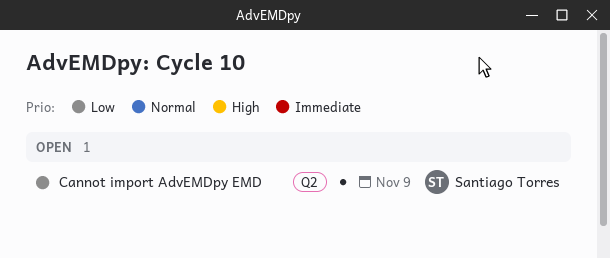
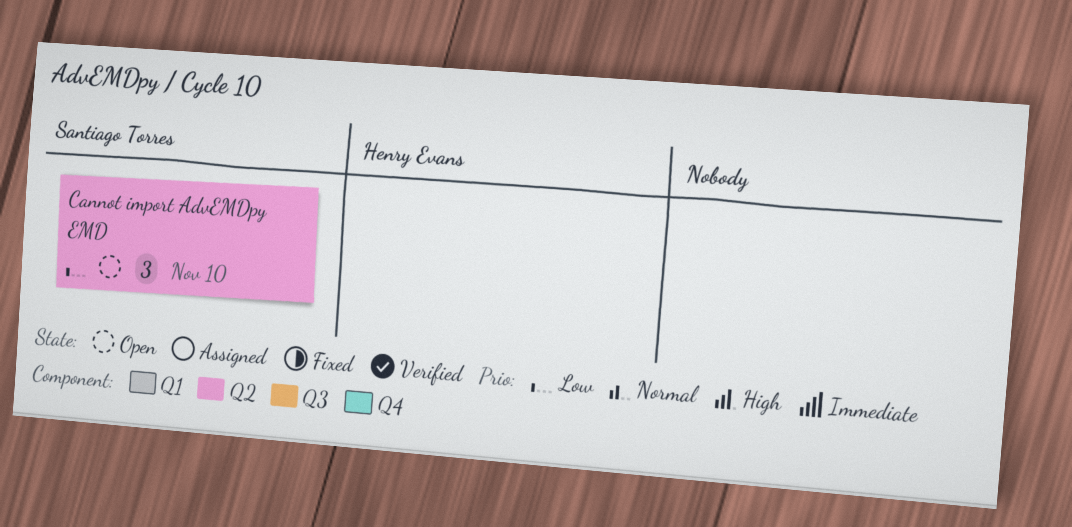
Cannot import AdvEMDpy EMD, estimate: 1 -> 3
Cannot import AdvEMDpy EMD, due: Nov 9 -> Nov 10

